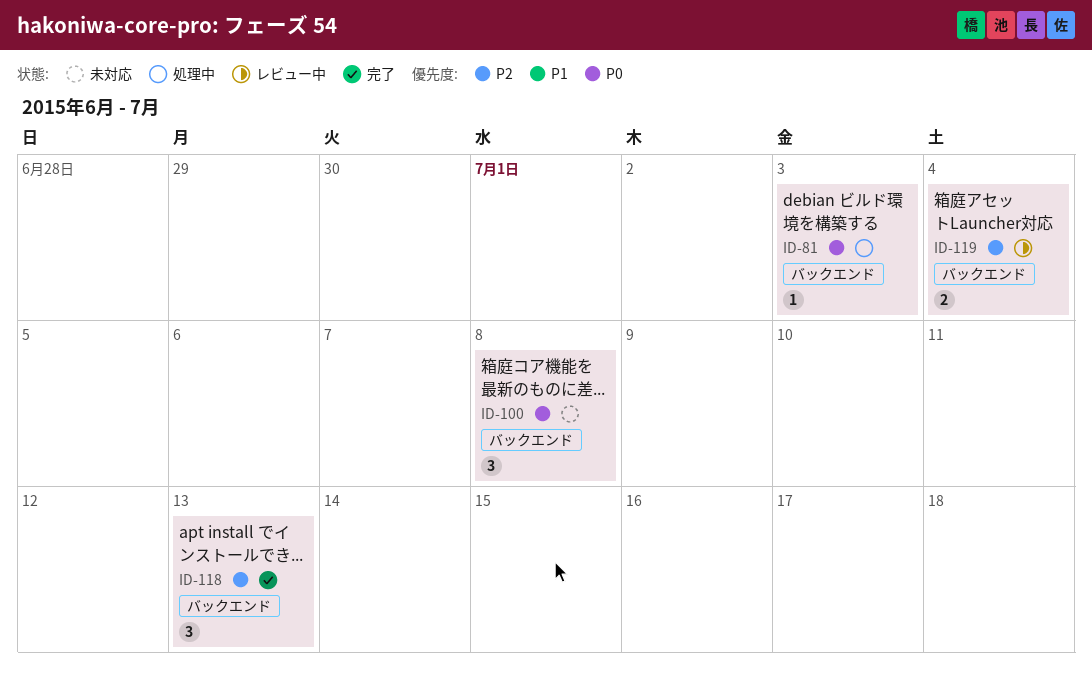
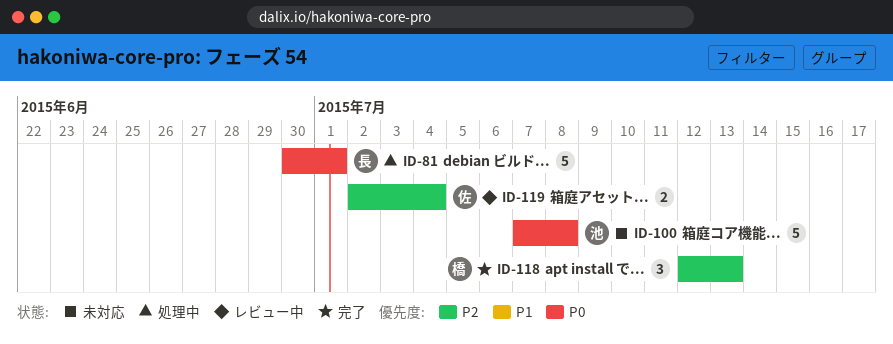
ID-81, estimate: 1 -> 5
ID-81, due: Jul 3 -> Jul 1
ID-100, estimate: 3 -> 5

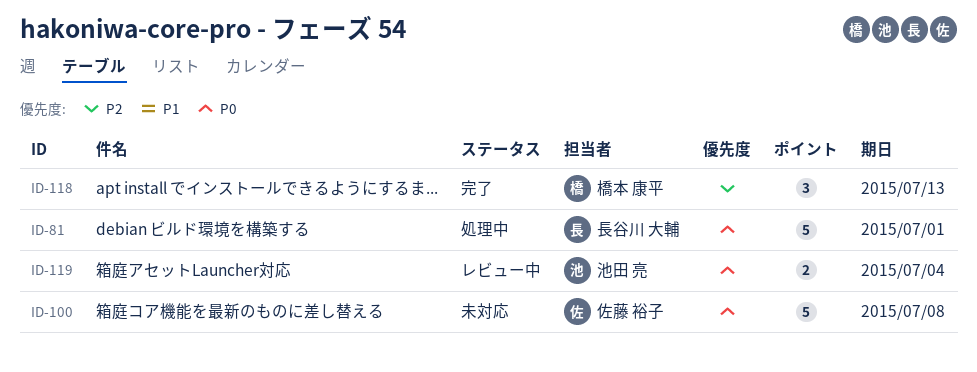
ID-100, owner: 池田 亮 -> 佐藤 裕子
ID-119, owner: 佐藤 裕子 -> 池田 亮
ID-119, priority: P2 -> P0

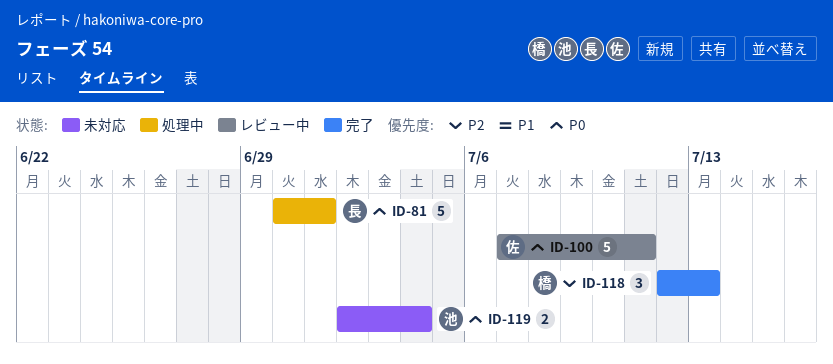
ID-100, status: 未対応 -> レビュー中
ID-100, due: Jul 8 -> Jul 11
ID-119, status: レビュー中 -> 未対応

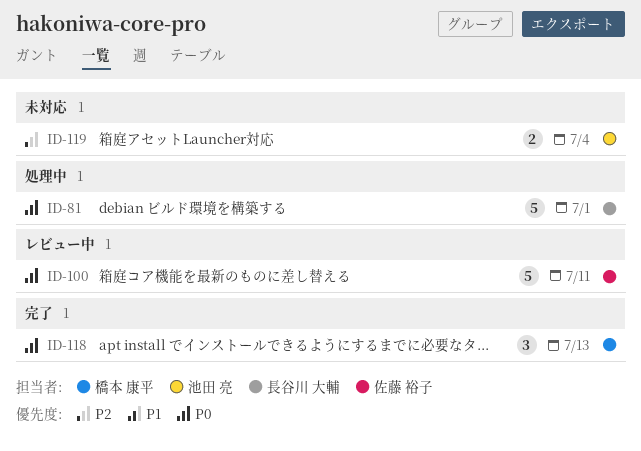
ID-118, priority: P2 -> P0
ID-119, priority: P0 -> P2

